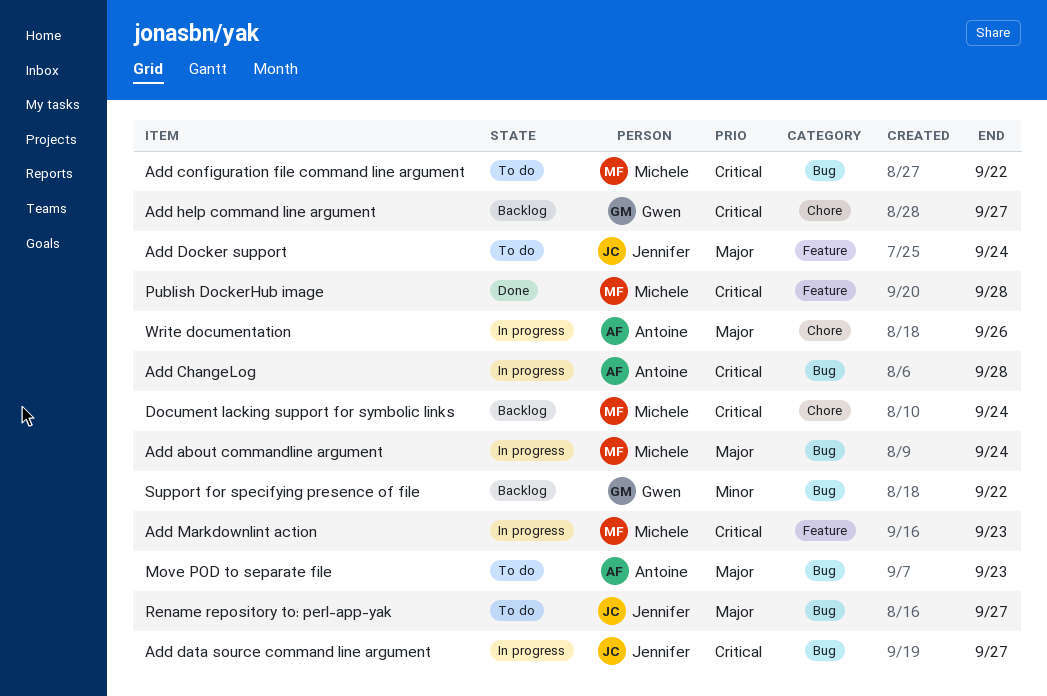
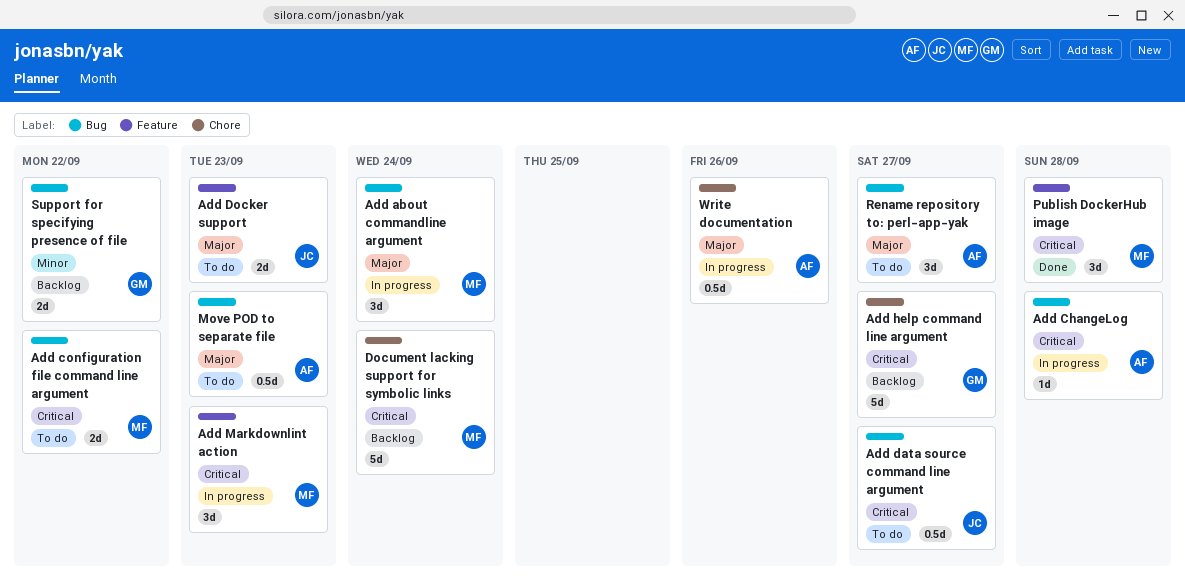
Add data source command line argument, status: In progress -> To do
Add Docker support, due: Sep 24 -> Sep 23
Rename repository to: perl-app-yak, owner: Jennifer -> Antoine

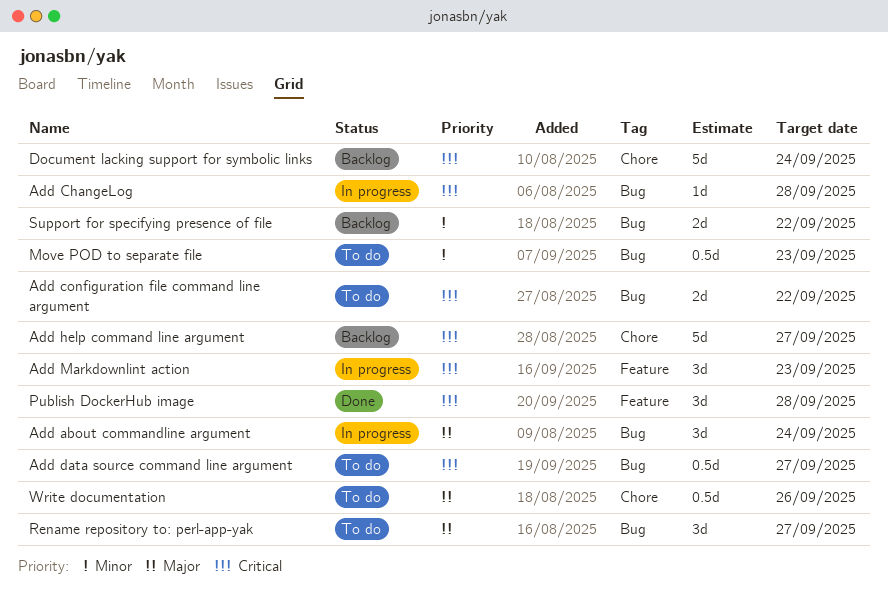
Add Docker support: present -> none
Move POD to separate file, priority: Major -> Minor
Write documentation, status: In progress -> To do

